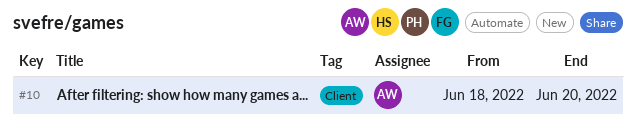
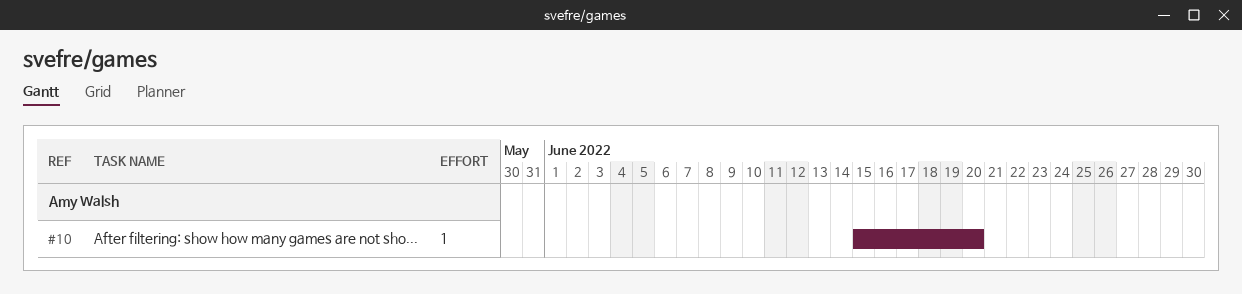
#10, start: Jun 18 -> Jun 15

